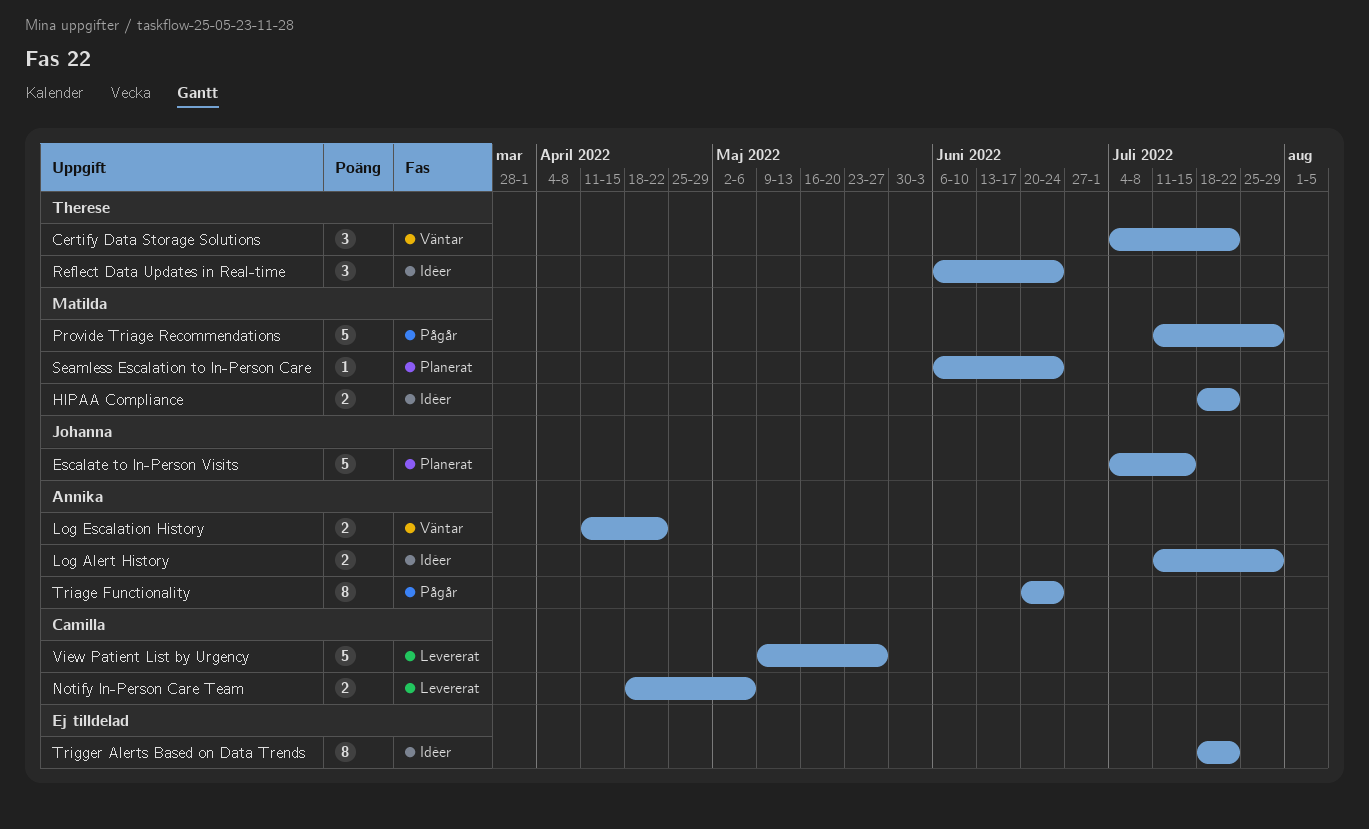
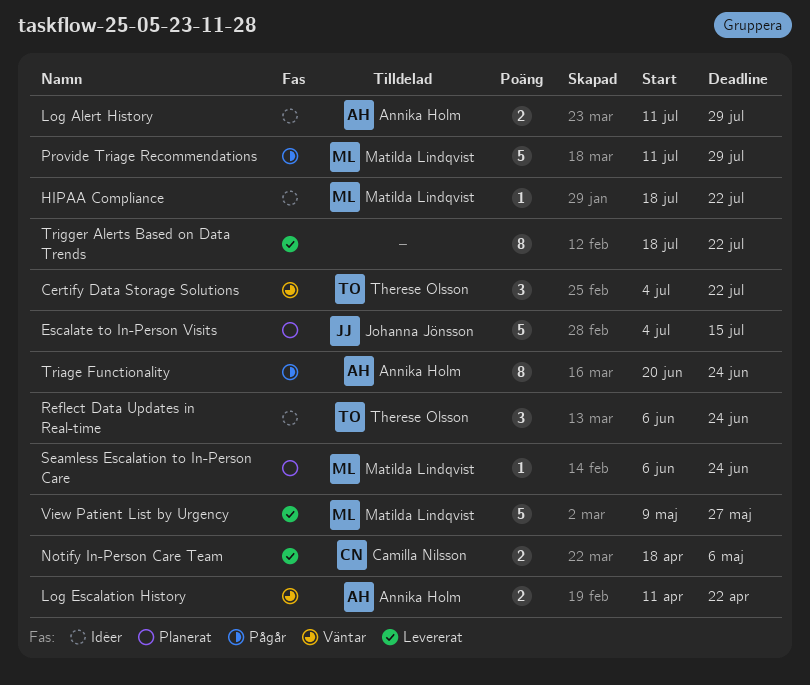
HIPAA Compliance, estimate: 2 -> 1
Trigger Alerts Based on Data Trends, status: Idéer -> Levererat
View Patient List by Urgency, owner: Camilla Nilsson -> Matilda Lindqvist

